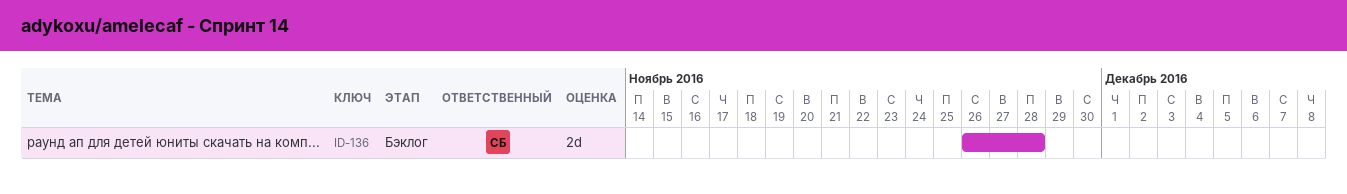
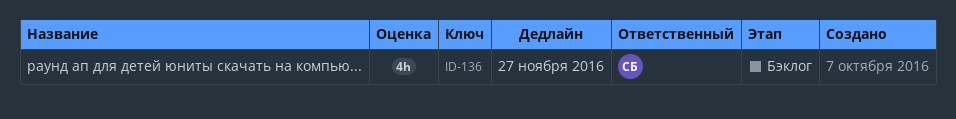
ID-136, estimate: 2d -> 4h
ID-136, due: Nov 28 -> Nov 27

